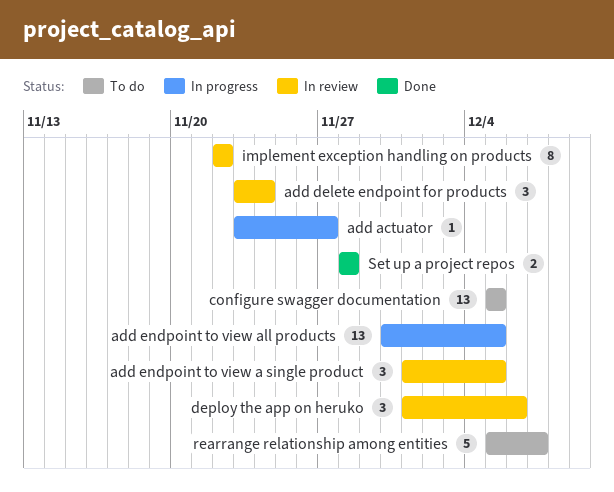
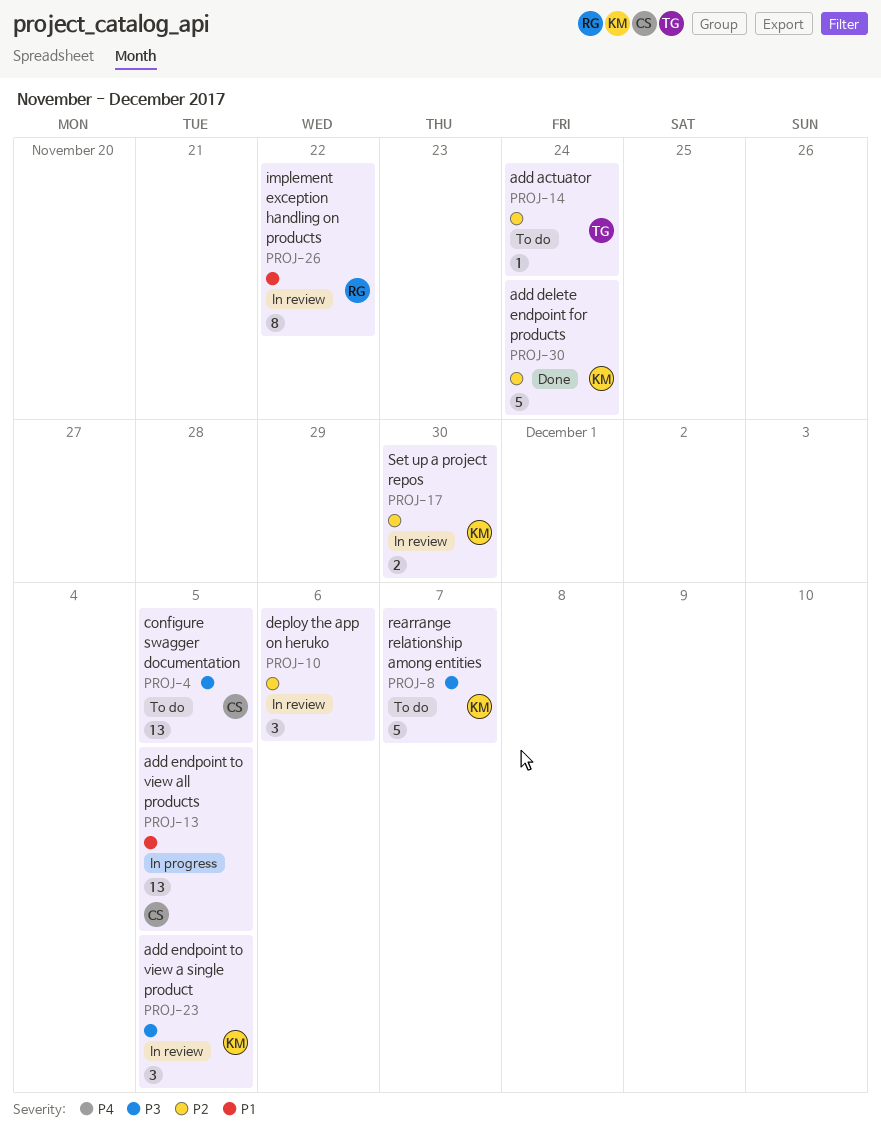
add actuator, status: In progress -> To do
add actuator, due: Nov 27 -> Nov 24
add delete endpoint for products, status: In review -> Done
add delete endpoint for products, estimate: 3 -> 5
Set up a project repos, status: Done -> In review
Set up a project repos, due: Nov 28 -> Nov 30

